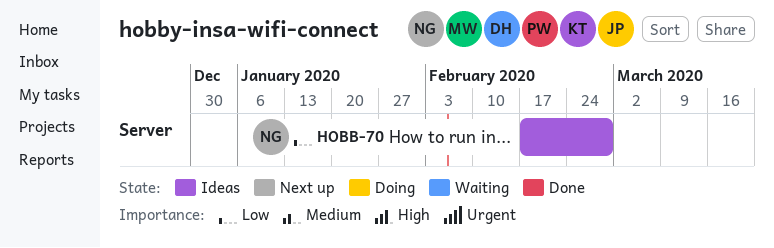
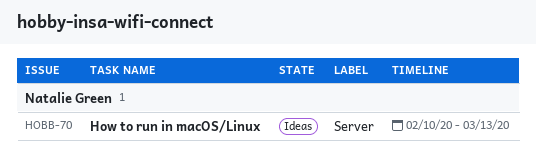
HOBB-70, start: Feb 17 -> Feb 10
HOBB-70, due: Feb 28 -> Mar 13

